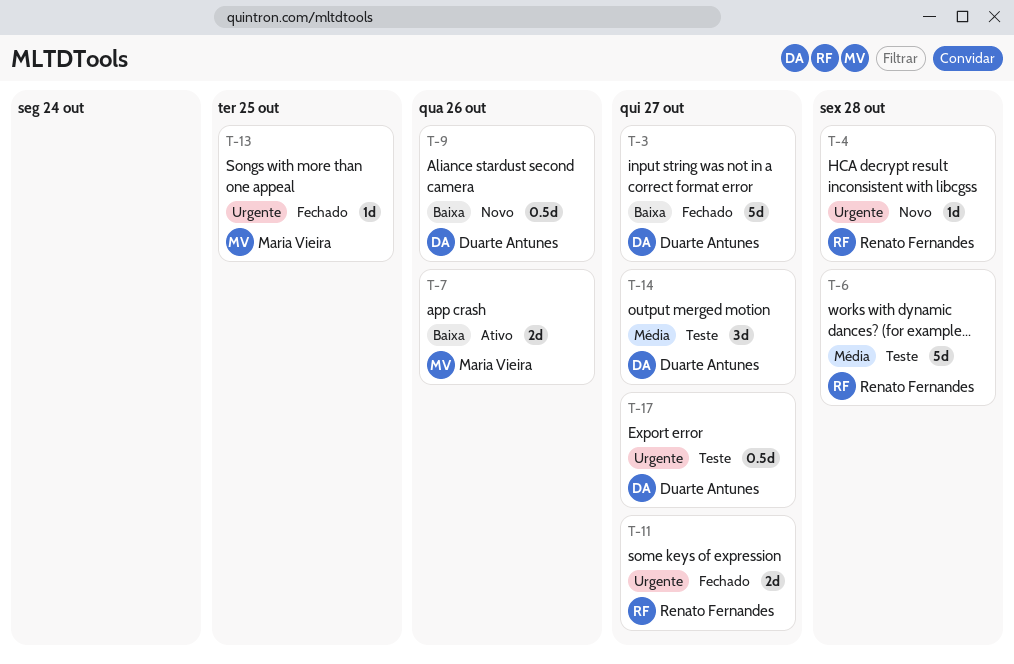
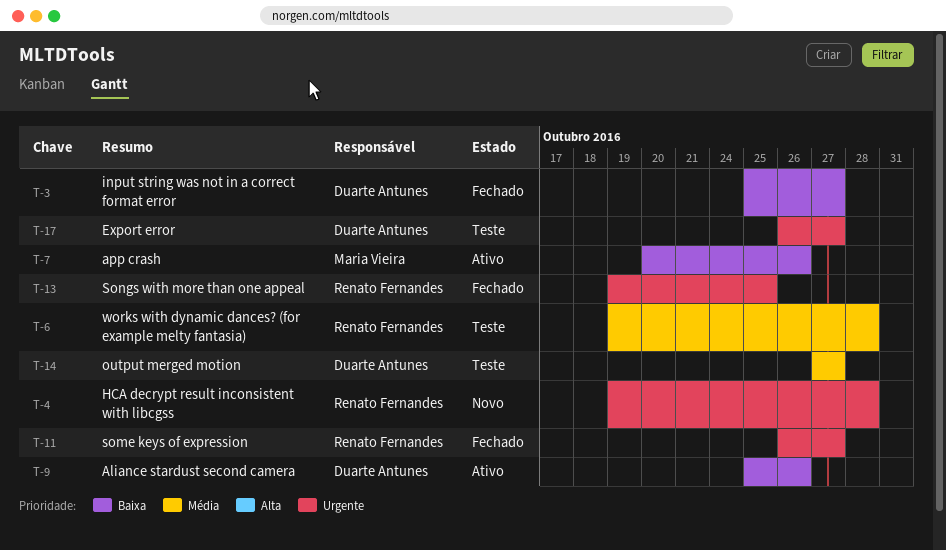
T-9, status: Novo -> Ativo
T-13, owner: Maria Vieira -> Renato Fernandes

